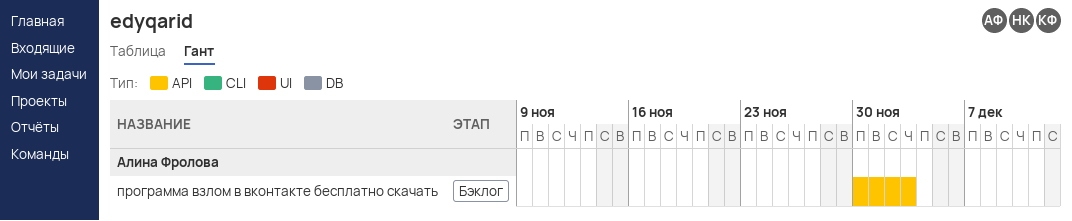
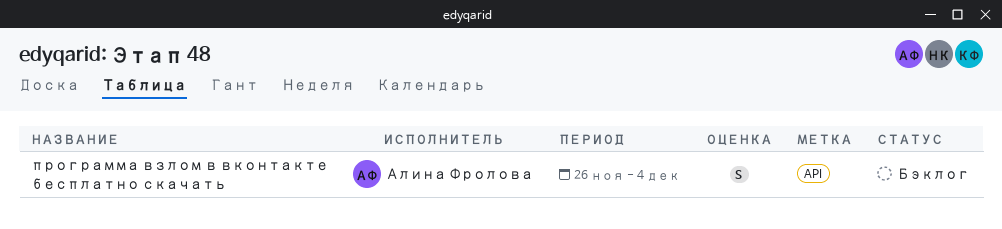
программа взлом в вконтакте бесплатно скачать, start: Nov 30 -> Nov 26
программа взлом в вконтакте бесплатно скачать, due: Dec 3 -> Dec 4

